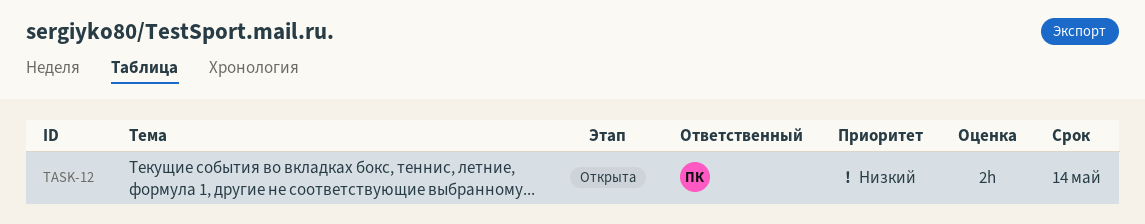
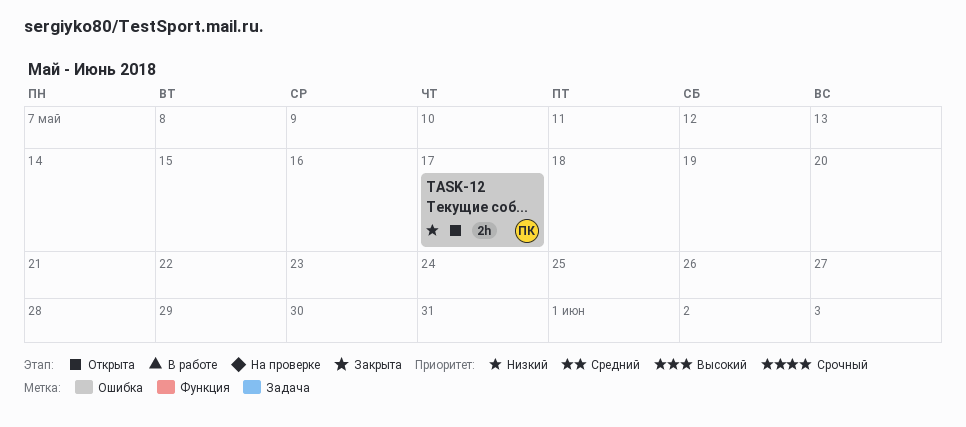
TASK-12, due: May 14 -> May 17

